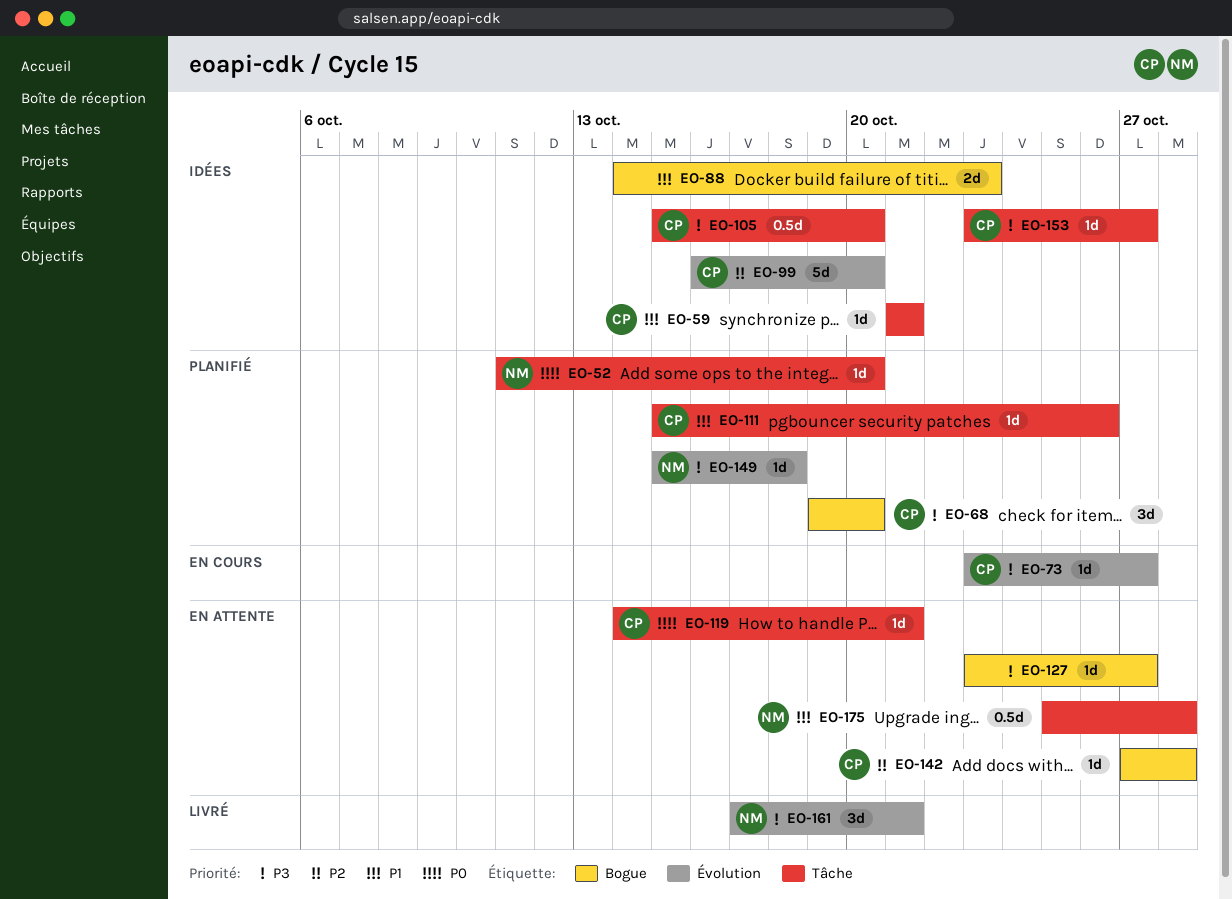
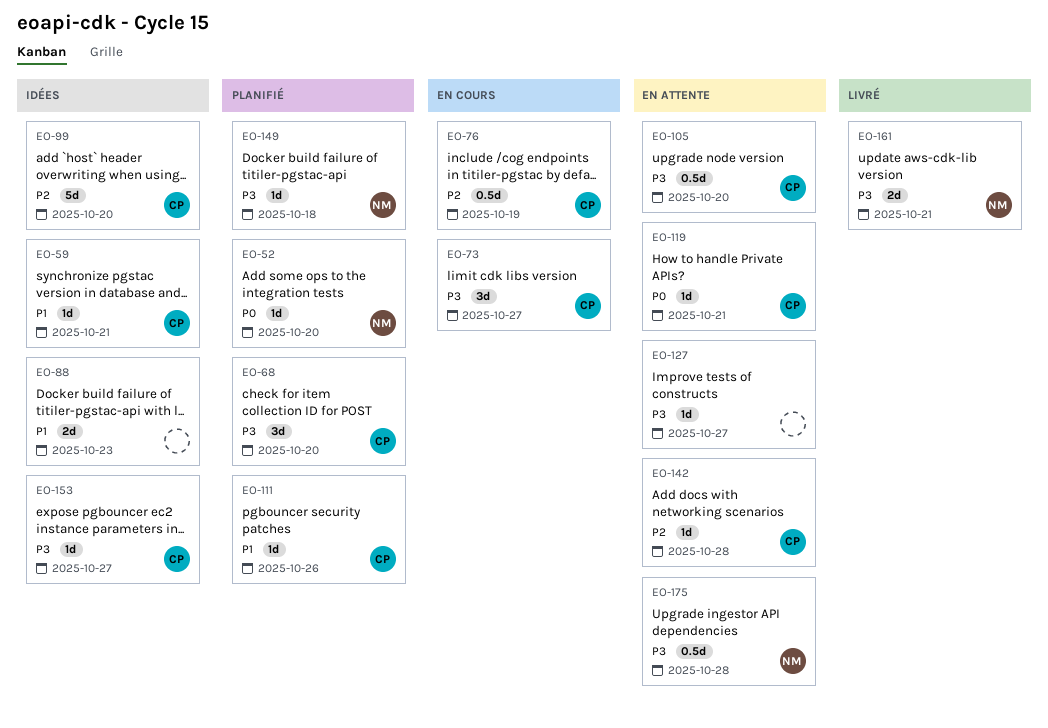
EO-73, estimate: 1d -> 3d
EO-76: none -> present
EO-105, status: Idées -> En attente
EO-161, estimate: 3d -> 2d
EO-175, priority: P1 -> P3

